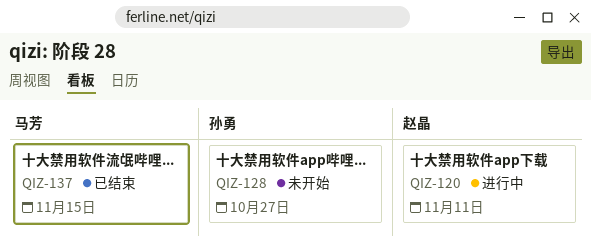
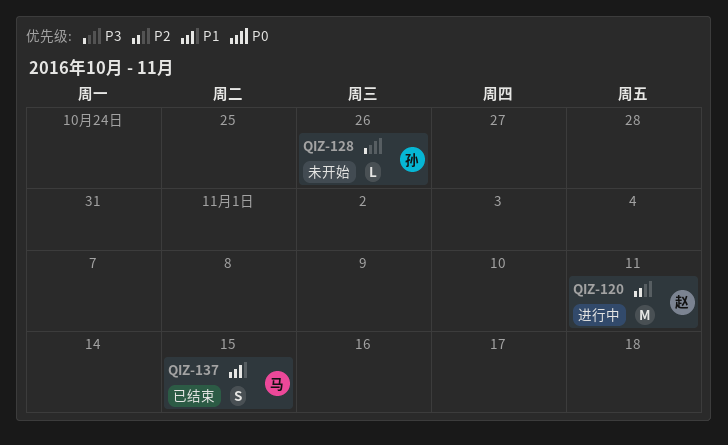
QIZ-128, due: Oct 27 -> Oct 26

